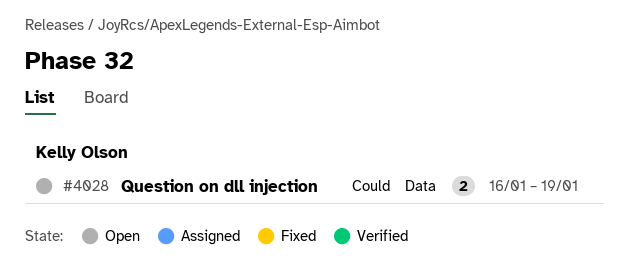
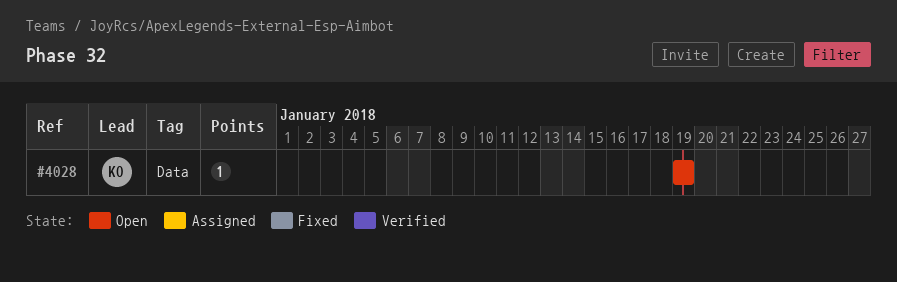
#4028, estimate: 2 -> 1
#4028, start: Jan 16 -> Jan 19

